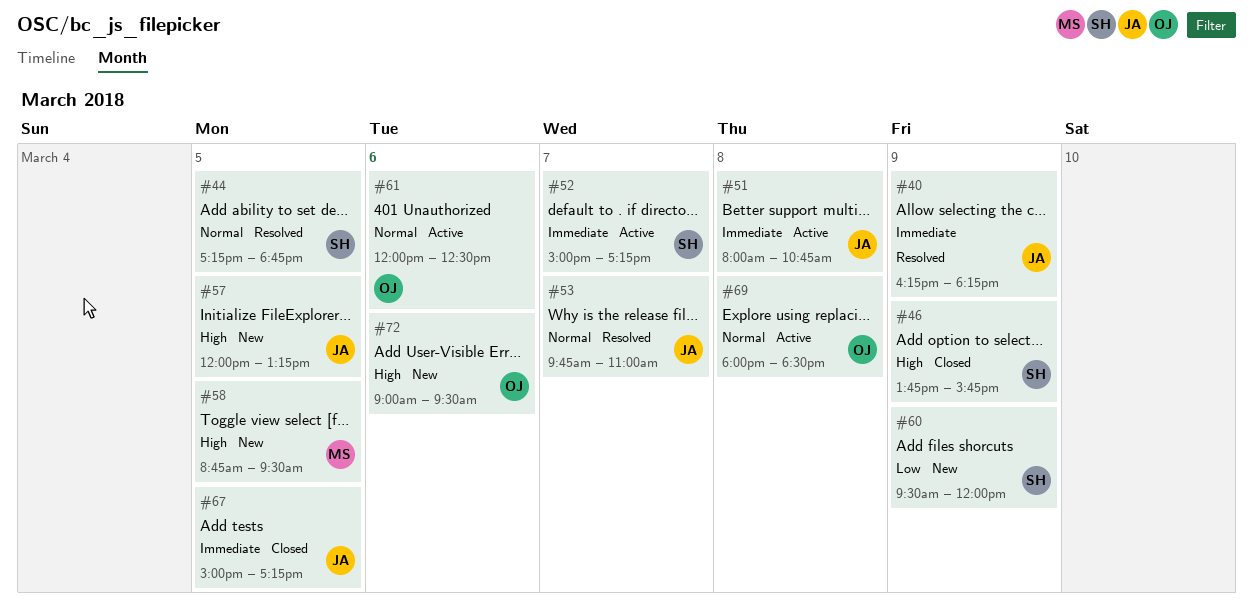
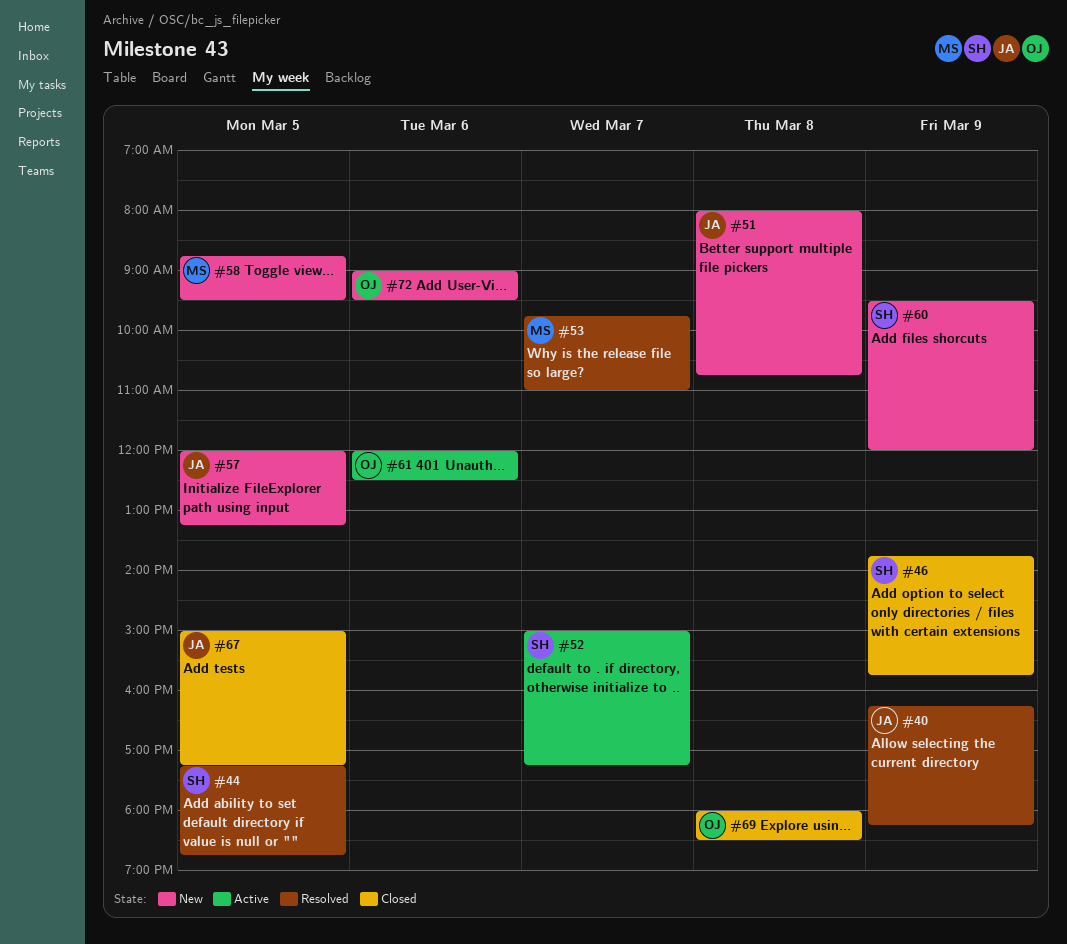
#51, status: Active -> New
#53, owner: JA -> MS
#69, status: Active -> Closed

